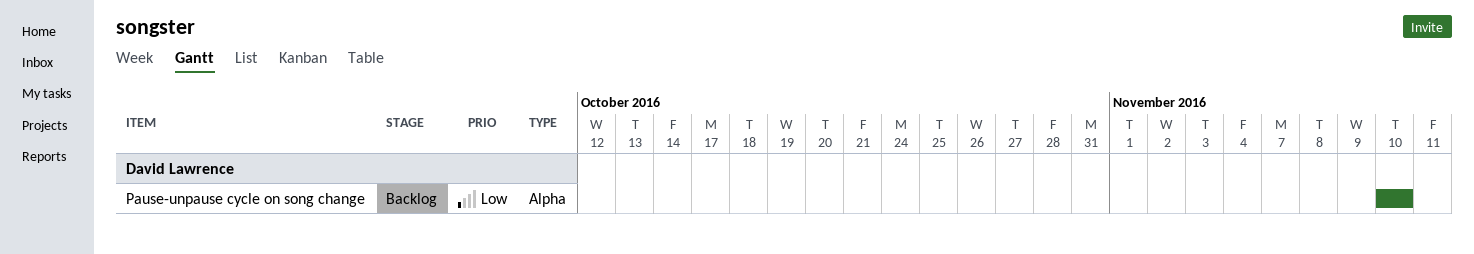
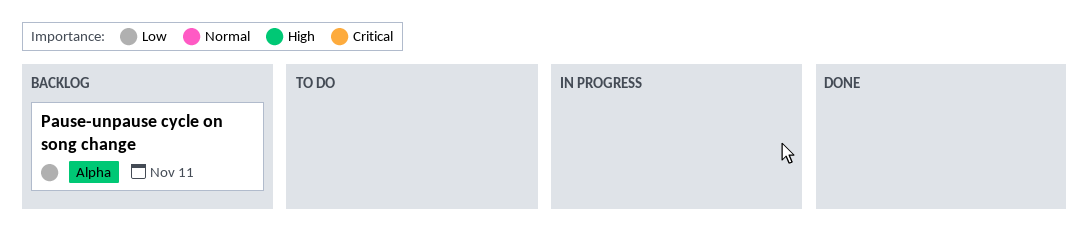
Pause-unpause cycle on song change, due: Nov 10 -> Nov 11

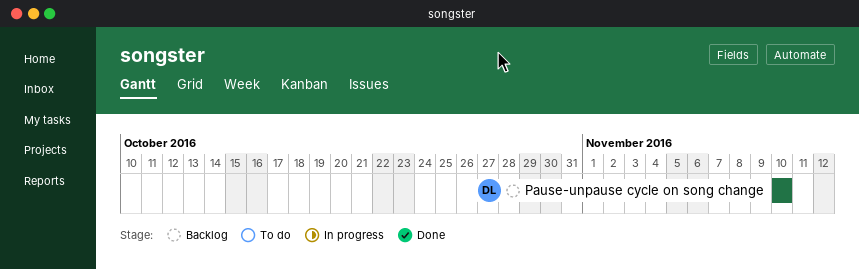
Pause-unpause cycle on song change, due: Nov 11 -> Nov 10

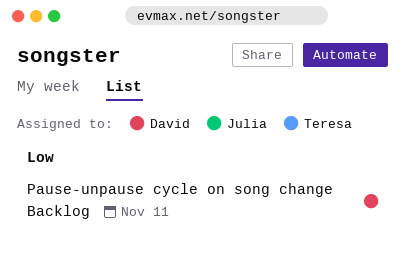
Pause-unpause cycle on song change, due: Nov 10 -> Nov 11

